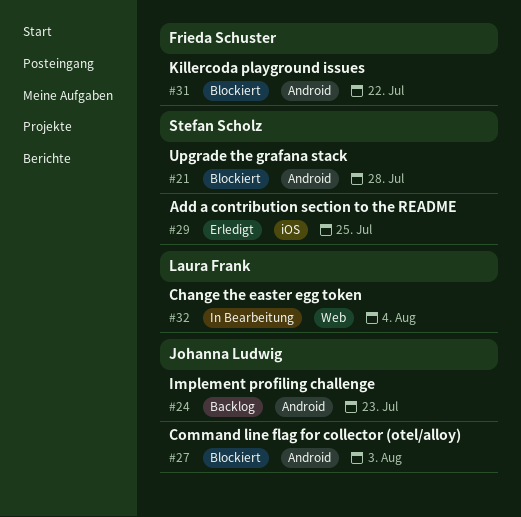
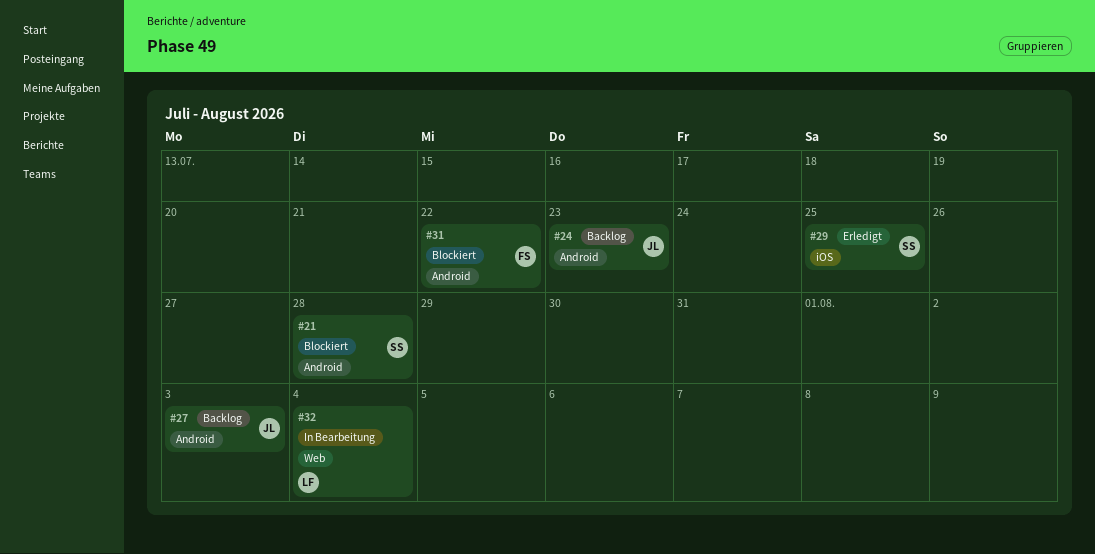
#27, status: Blockiert -> Backlog

